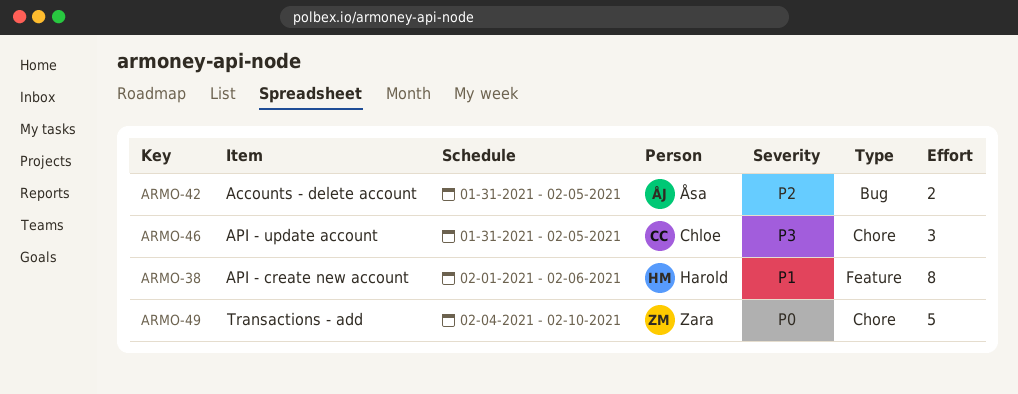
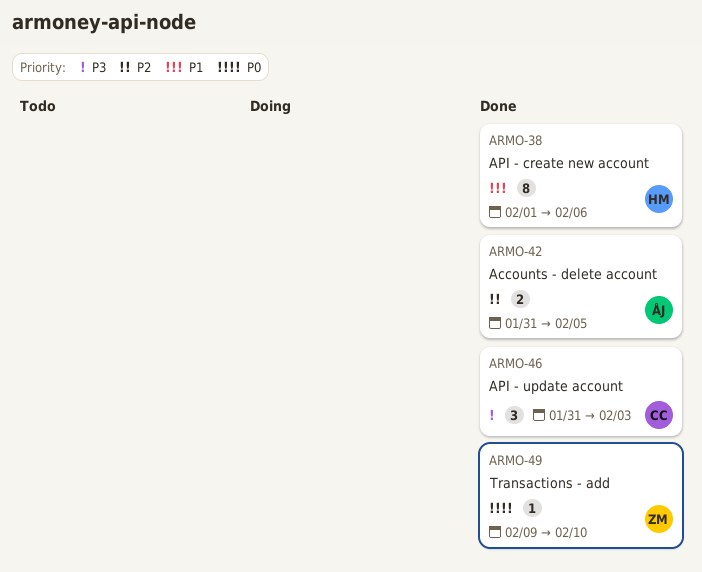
ARMO-46, due: Feb 5 -> Feb 3
ARMO-49, estimate: 5 -> 1
ARMO-49, start: Feb 4 -> Feb 9

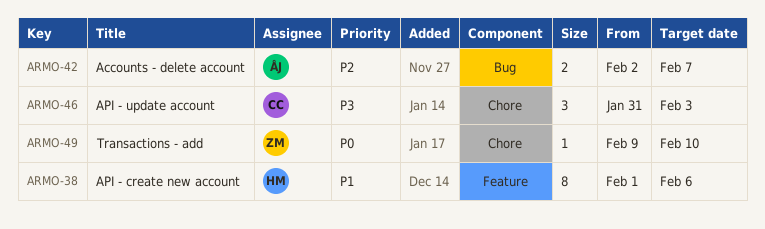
ARMO-42, start: Jan 31 -> Feb 2
ARMO-42, due: Feb 5 -> Feb 7

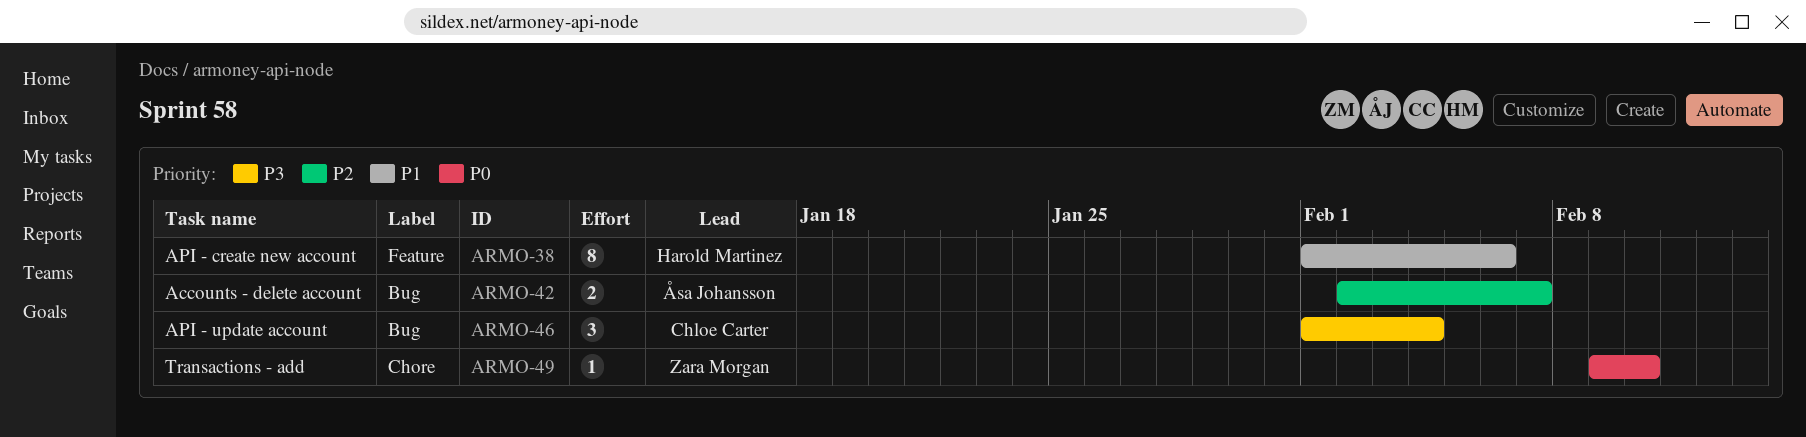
ARMO-46, label: Chore -> Bug
ARMO-46, start: Jan 31 -> Feb 1
ARMO-46, due: Feb 3 -> Feb 4

